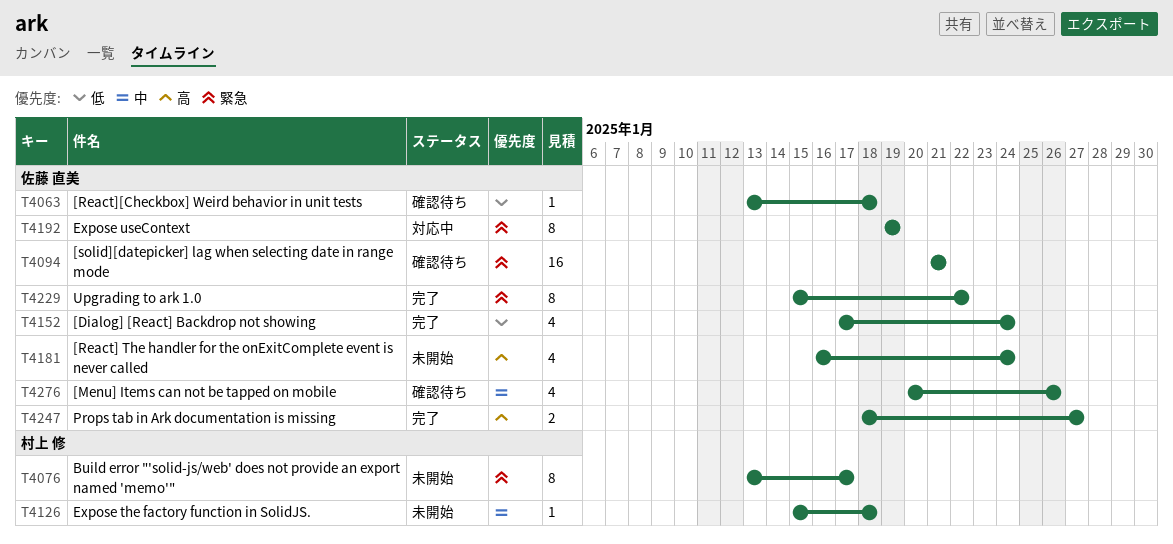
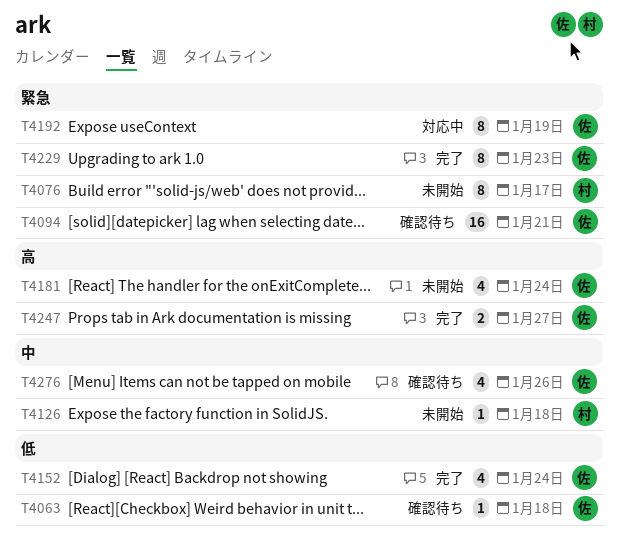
T4229, due: Jan 22 -> Jan 23

